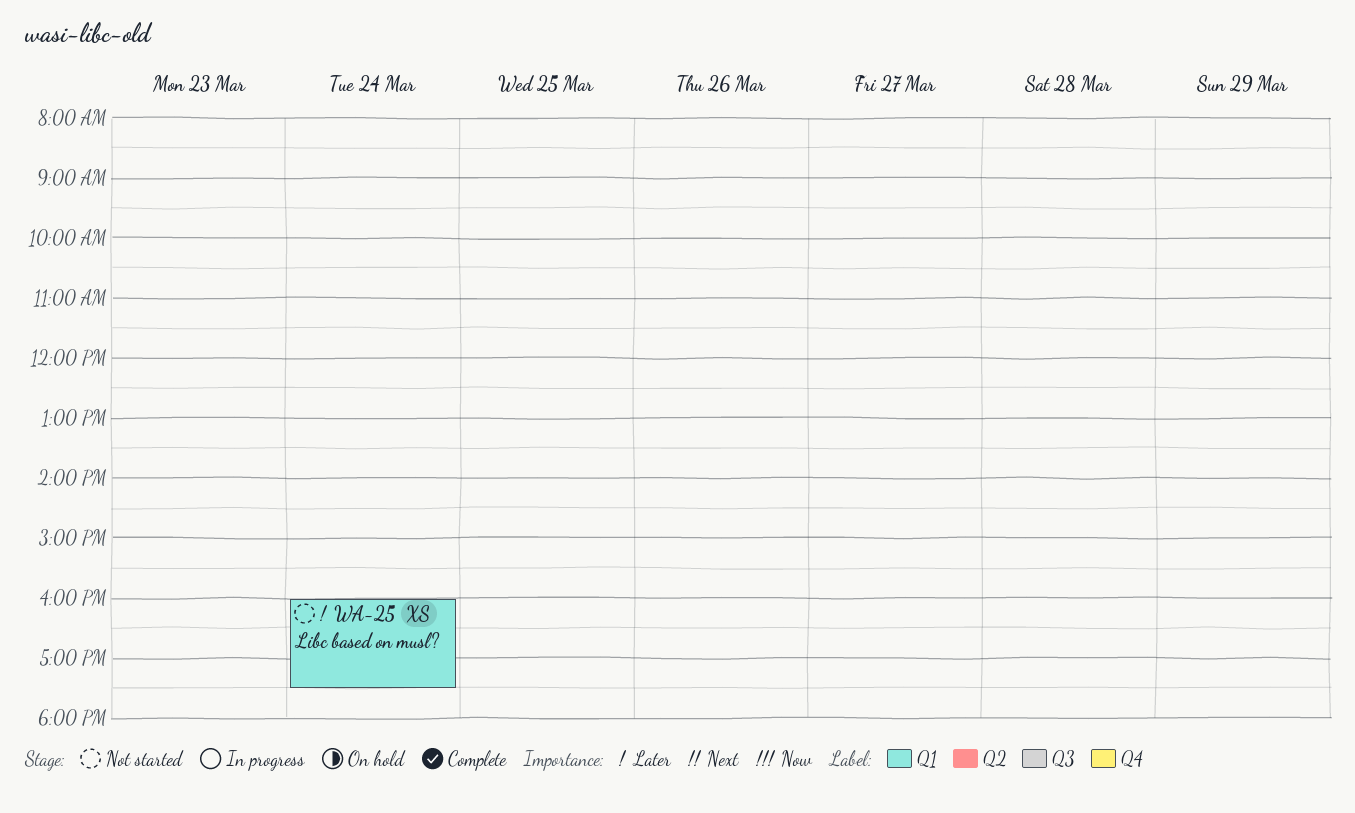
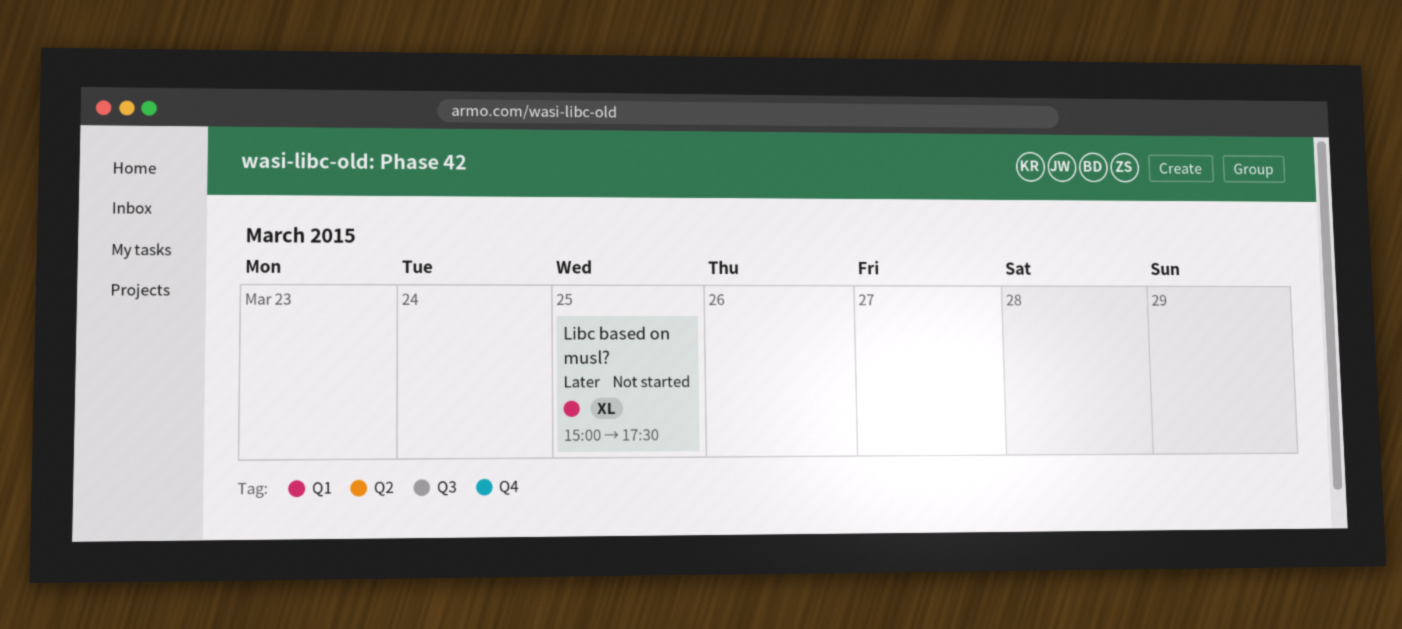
Libc based on musl?, estimate: XS -> XL
Libc based on musl?, day: Mar 24 -> Mar 25
Libc based on musl?, begins: 16:00 -> 15:00

